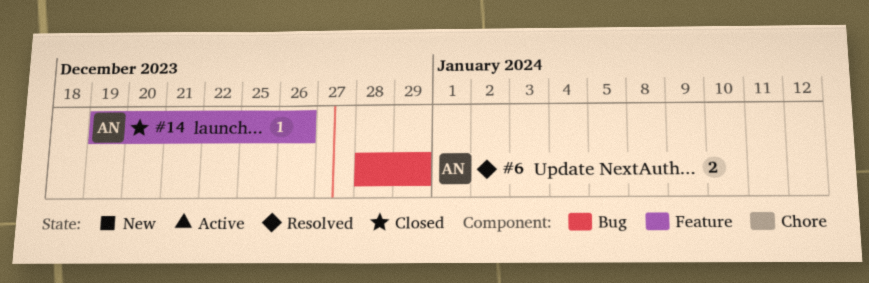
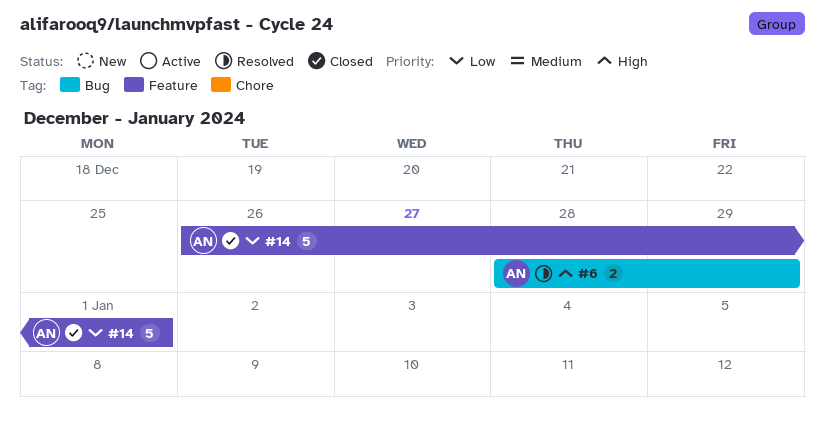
#14, estimate: 1 -> 5
#14, start: Dec 19 -> Dec 26
#14, due: Dec 26 -> Jan 1

